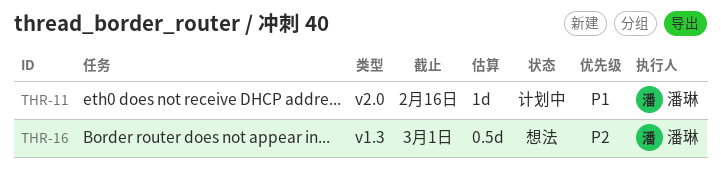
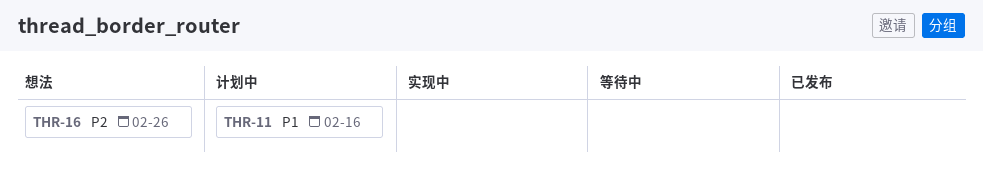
THR-16, due: Mar 1 -> Feb 26

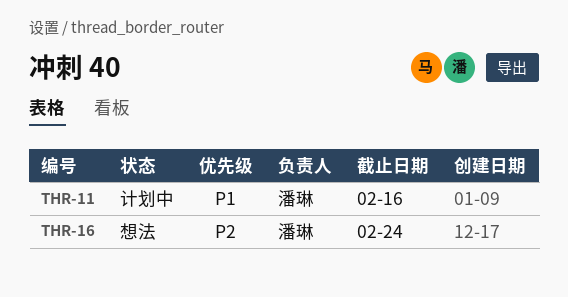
THR-16, due: Feb 26 -> Feb 24

